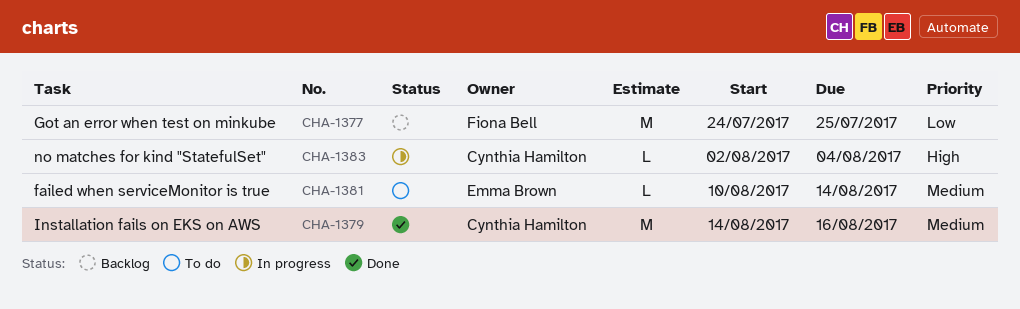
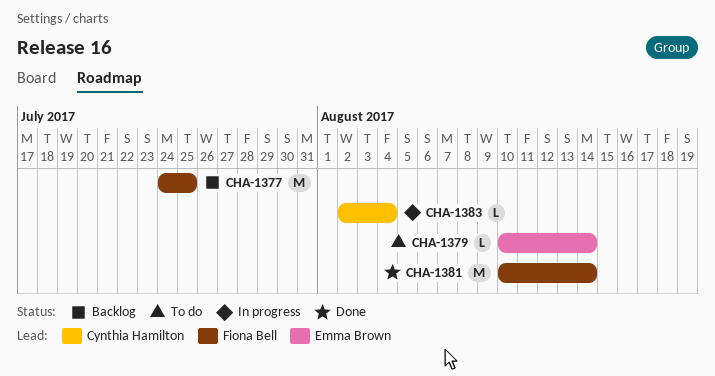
CHA-1379, status: Done -> To do
CHA-1379, owner: Cynthia Hamilton -> Emma Brown
CHA-1379, estimate: M -> L
CHA-1379, start: Aug 14 -> Aug 10
CHA-1379, due: Aug 16 -> Aug 14
CHA-1381, status: To do -> Done
CHA-1381, owner: Emma Brown -> Fiona Bell
CHA-1381, estimate: L -> M

